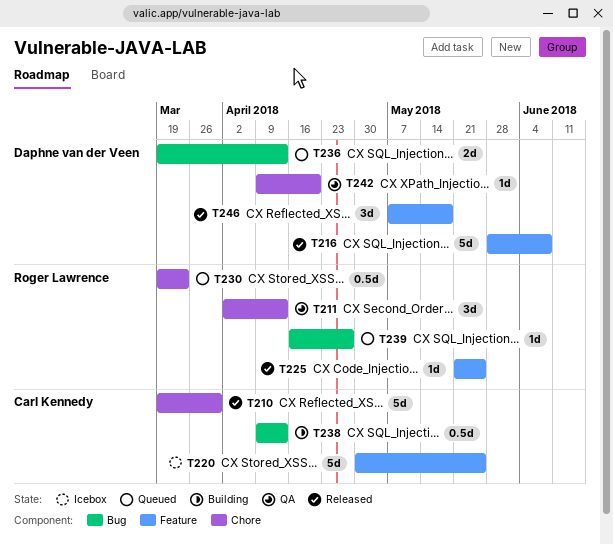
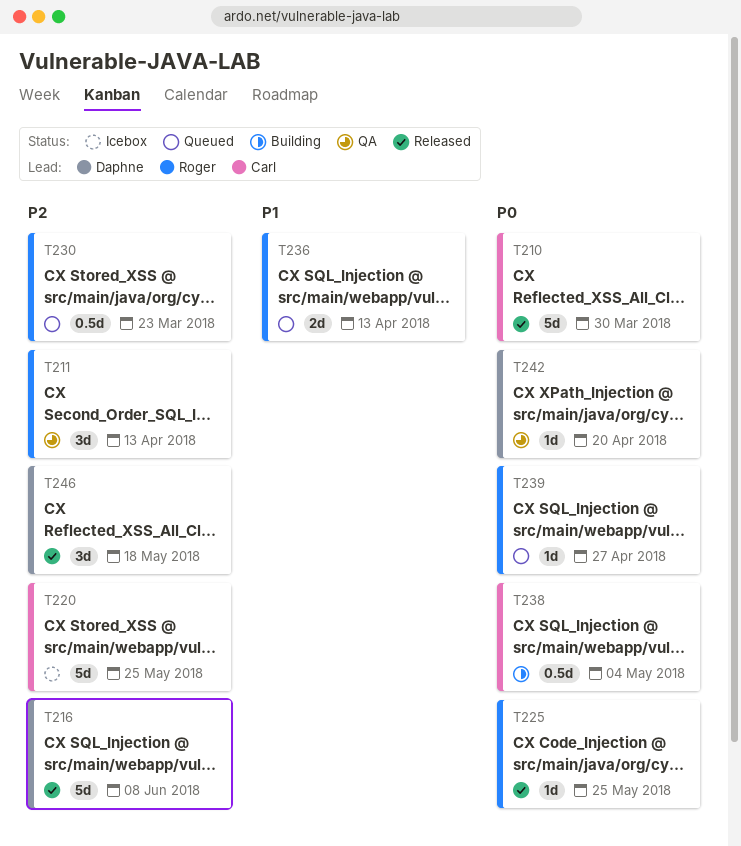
T236, owner: Daphne van der Veen -> Roger Lawrence
T238, due: Apr 13 -> May 4

